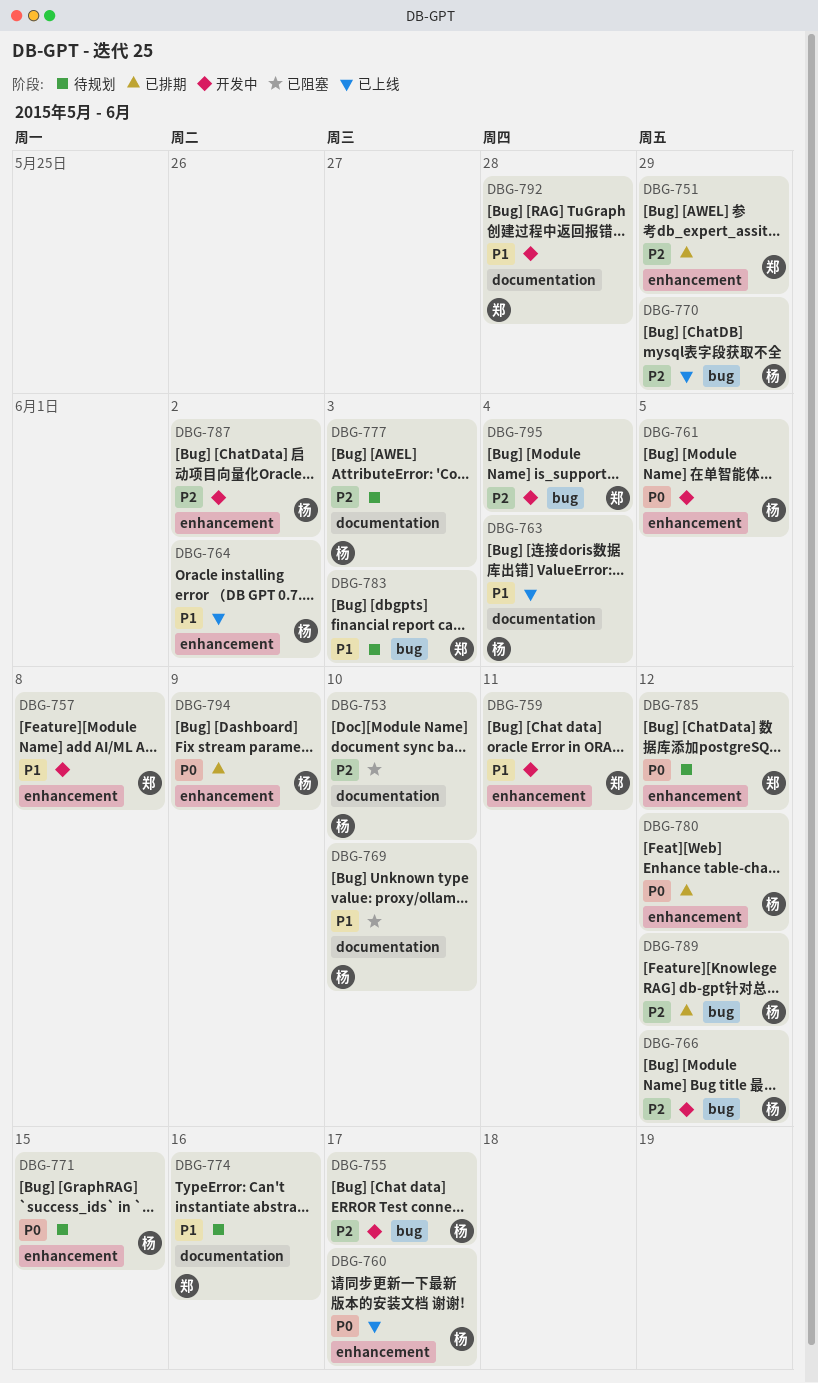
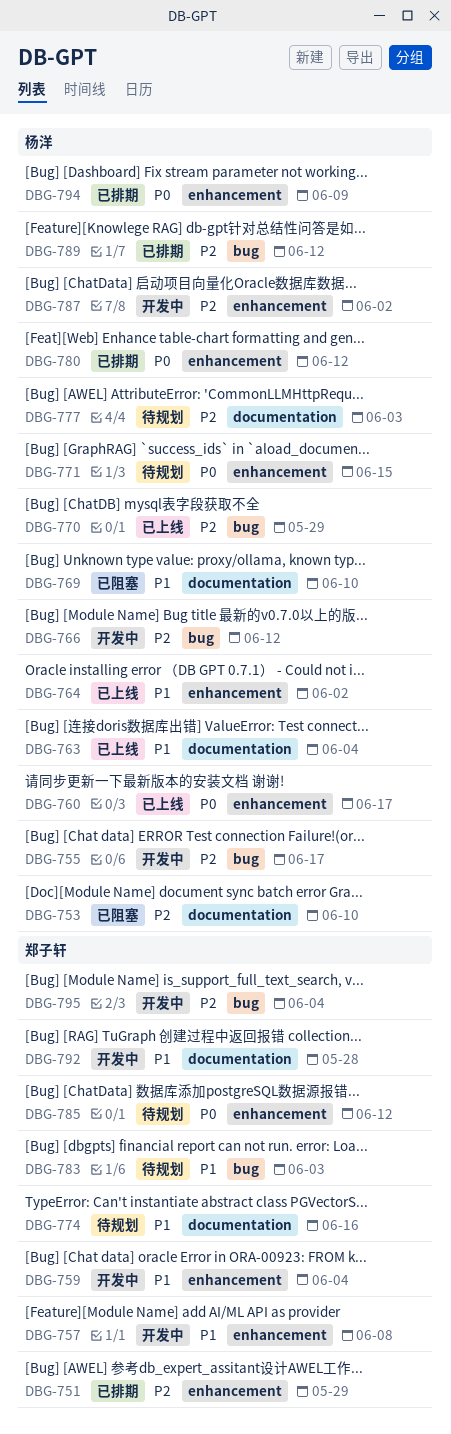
DBG-759, due: Jun 11 -> Jun 4
DBG-761: present -> none

